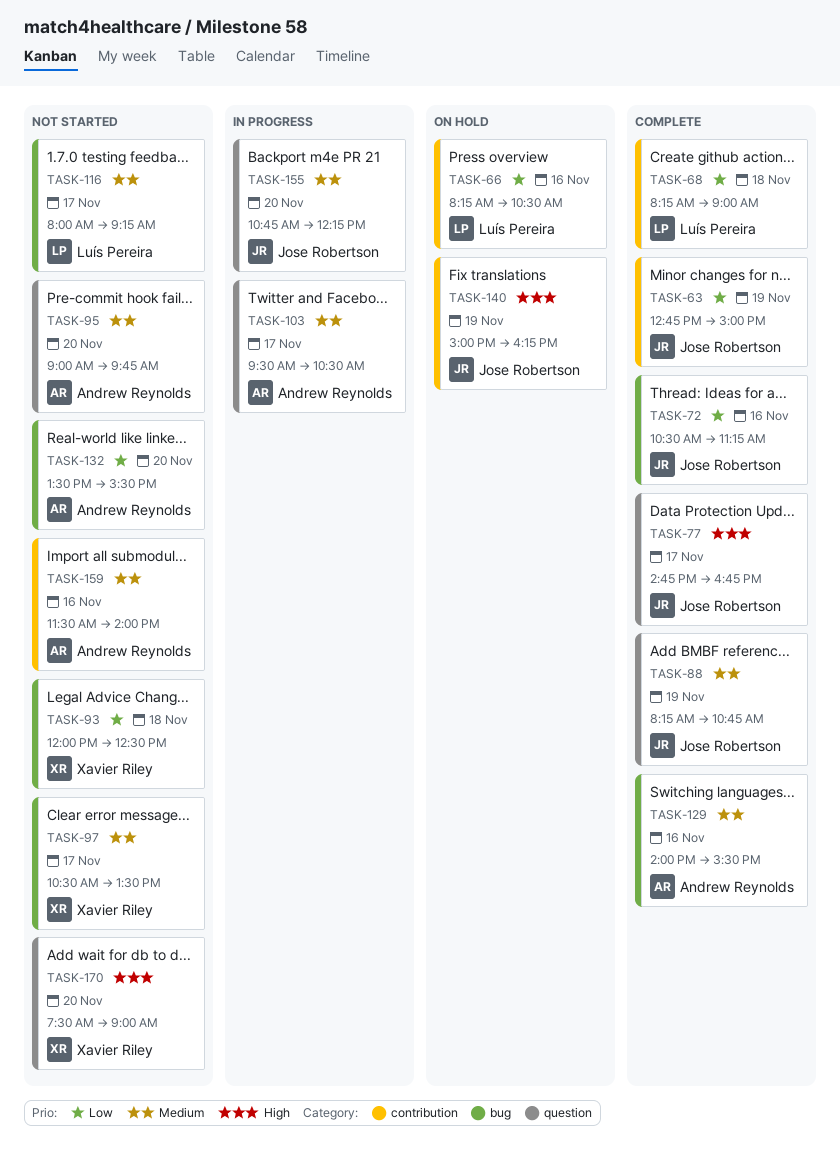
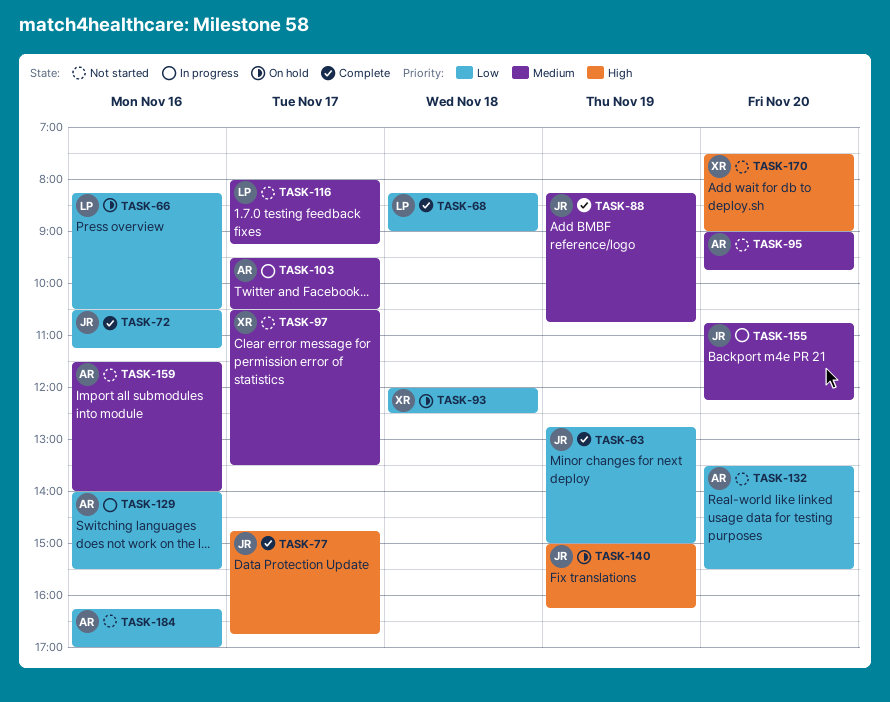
TASK-93, status: Not started -> On hold
TASK-129, status: Complete -> In progress
TASK-129, priority: Medium -> Low
TASK-184: none -> present

